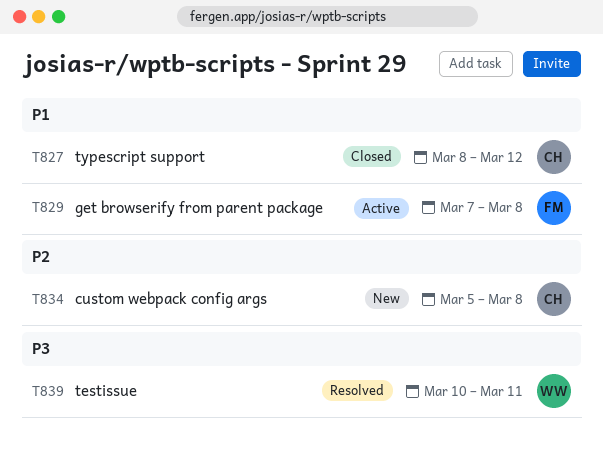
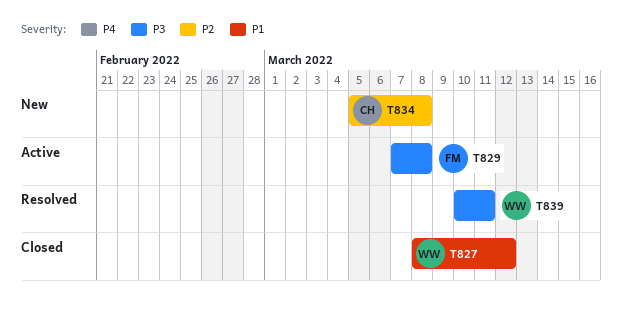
T827, owner: CH -> WW
T829, priority: P1 -> P3

